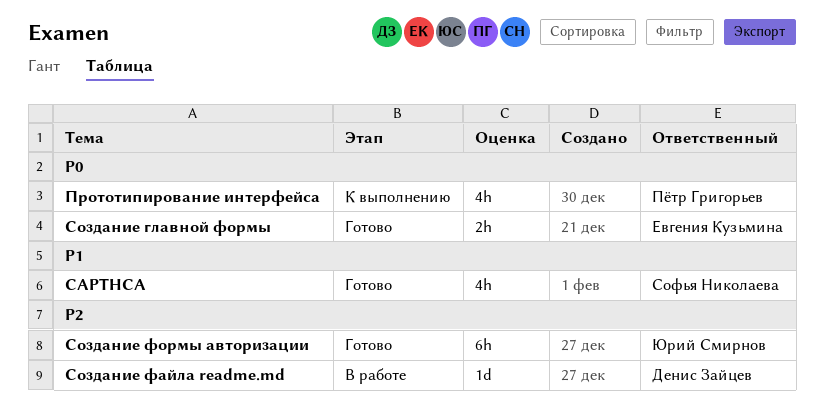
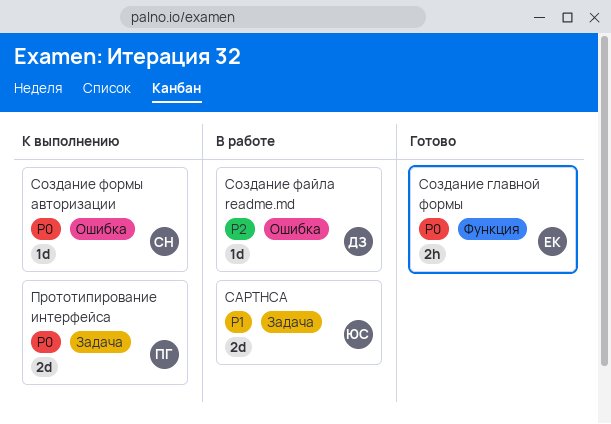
CAPTHCA, status: Готово -> В работе
CAPTHCA, owner: Софья Николаева -> Юрий Смирнов
CAPTHCA, estimate: 4h -> 2d
Прототипирование интерфейса, estimate: 4h -> 2d
Создание формы авторизации, status: Готово -> К выполнению
Создание формы авторизации, owner: Юрий Смирнов -> Софья Николаева
Создание формы авторизации, priority: P2 -> P0
Создание формы авторизации, estimate: 6h -> 1d

